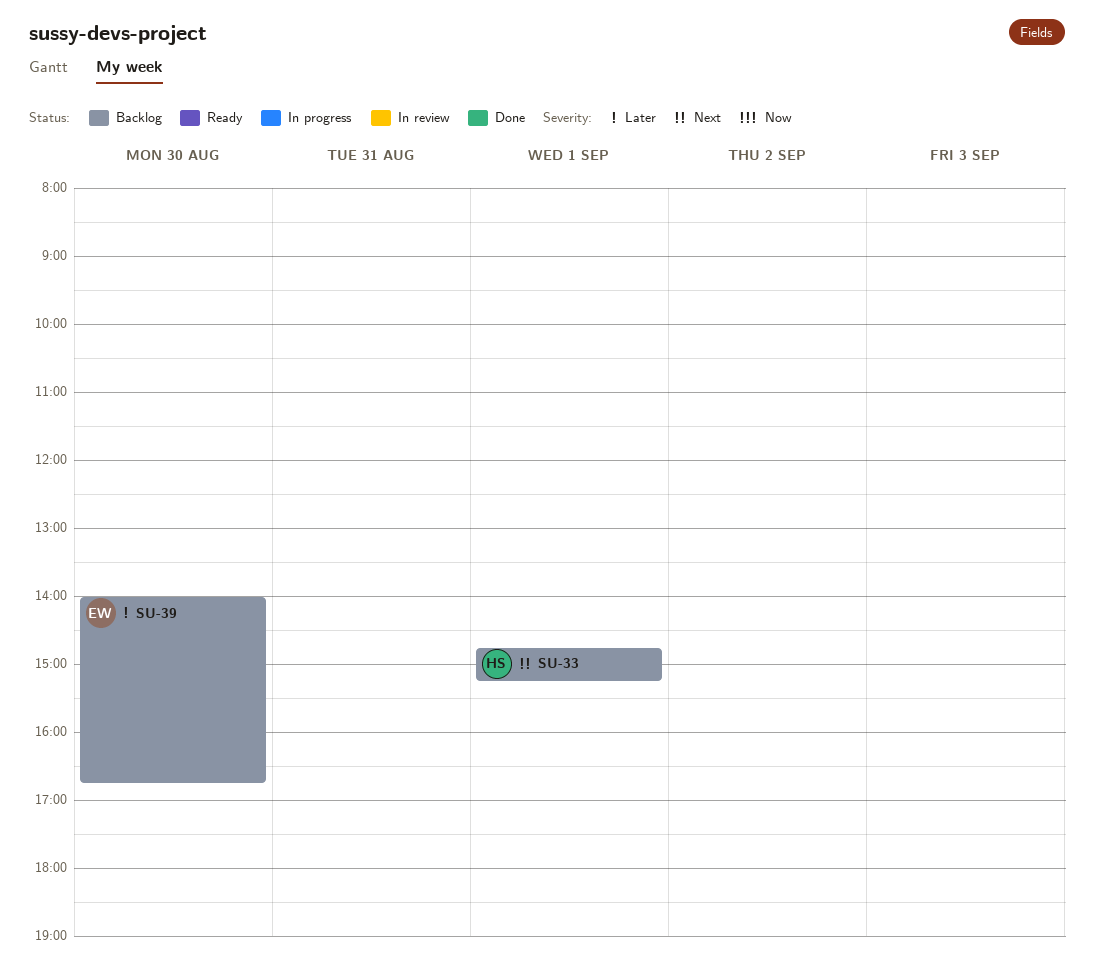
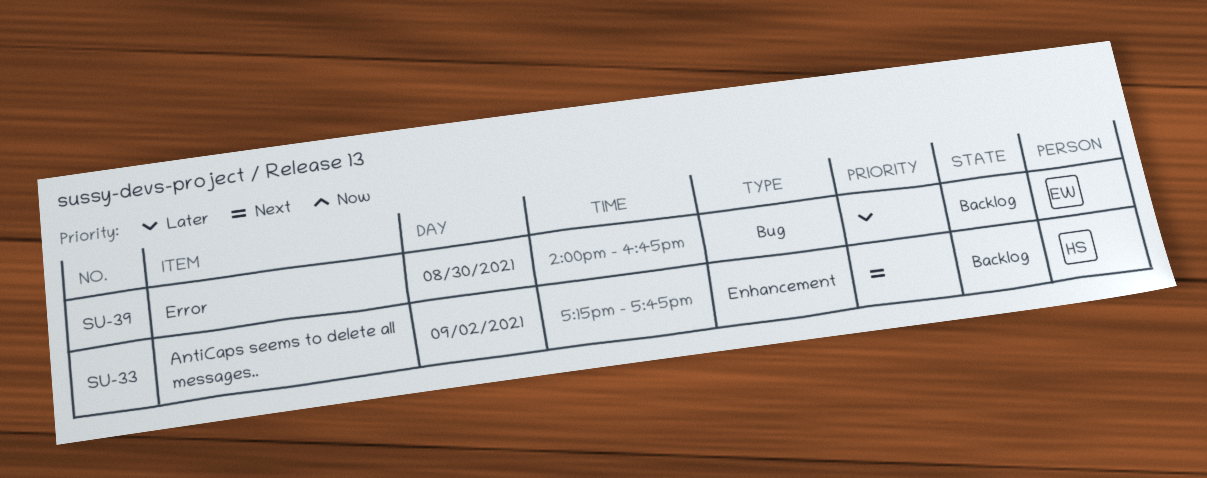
SU-33, day: Sep 1 -> Sep 2
SU-33, begins: 14:45 -> 17:15
SU-33, ends: 15:15 -> 17:45

